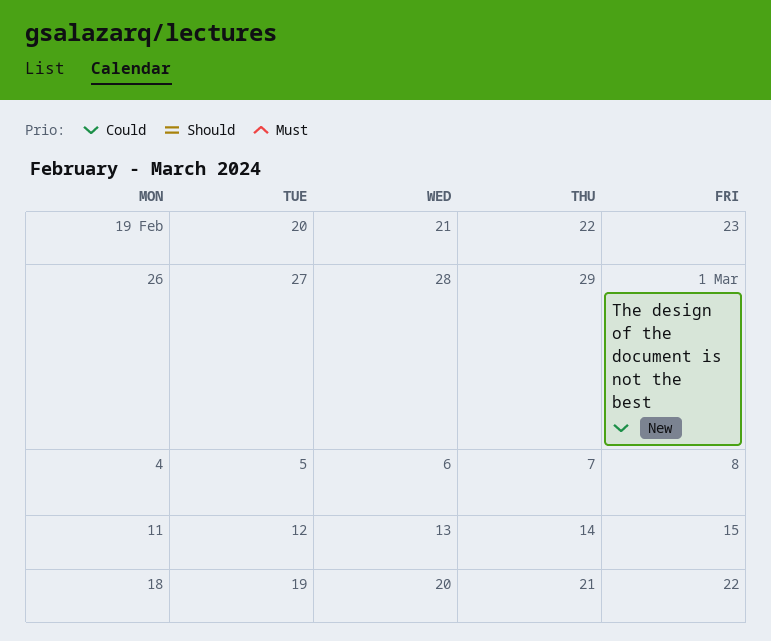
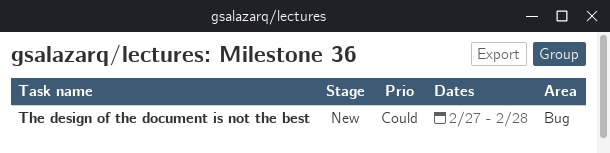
The design of the document is not the best, due: Mar 1 -> Feb 28

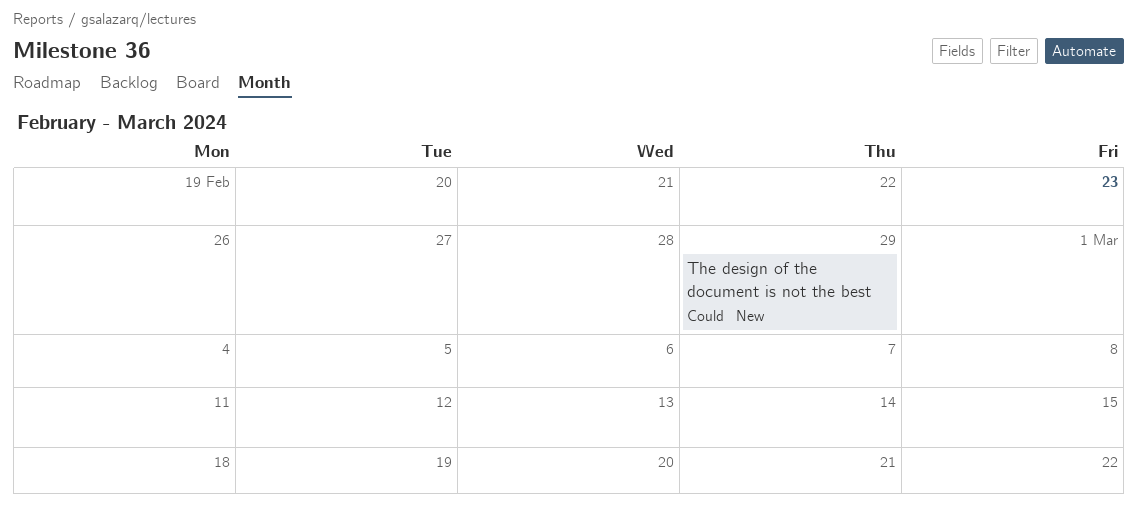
The design of the document is not the best, due: Feb 28 -> Feb 29

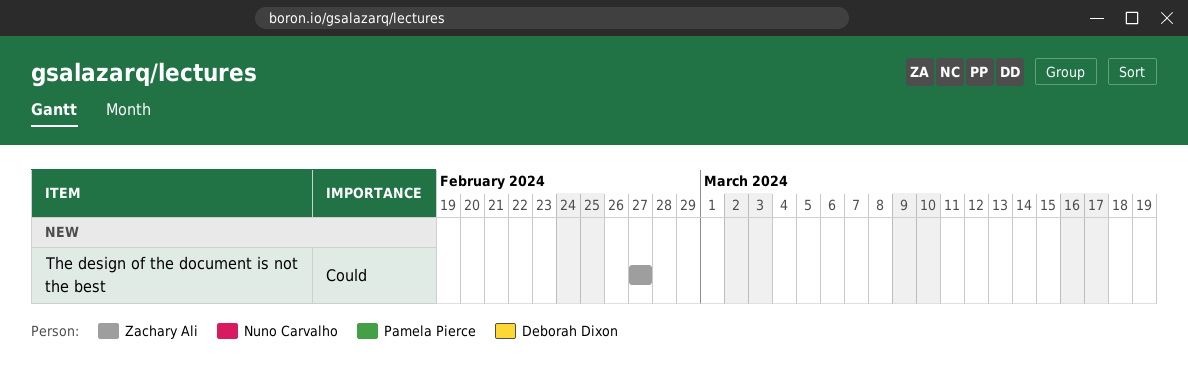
The design of the document is not the best, due: Feb 29 -> Feb 27

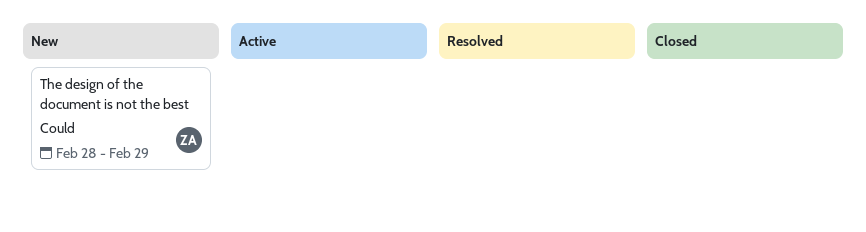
The design of the document is not the best, start: Feb 27 -> Feb 28
The design of the document is not the best, due: Feb 27 -> Feb 29

